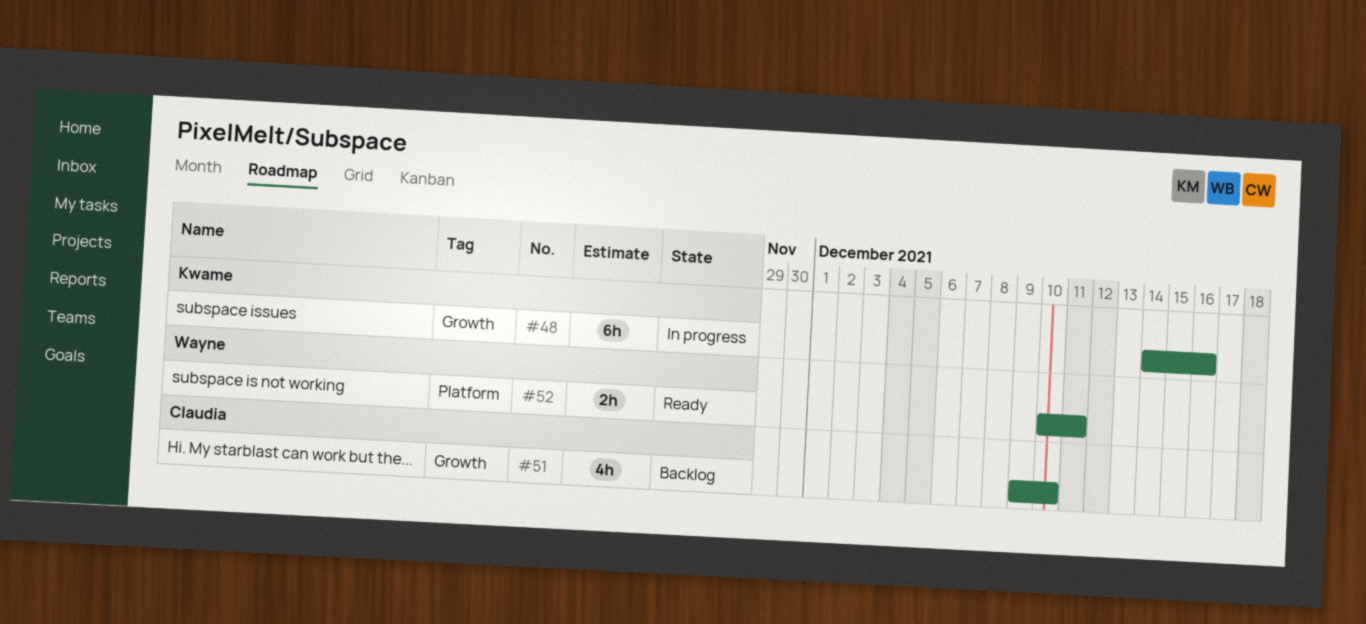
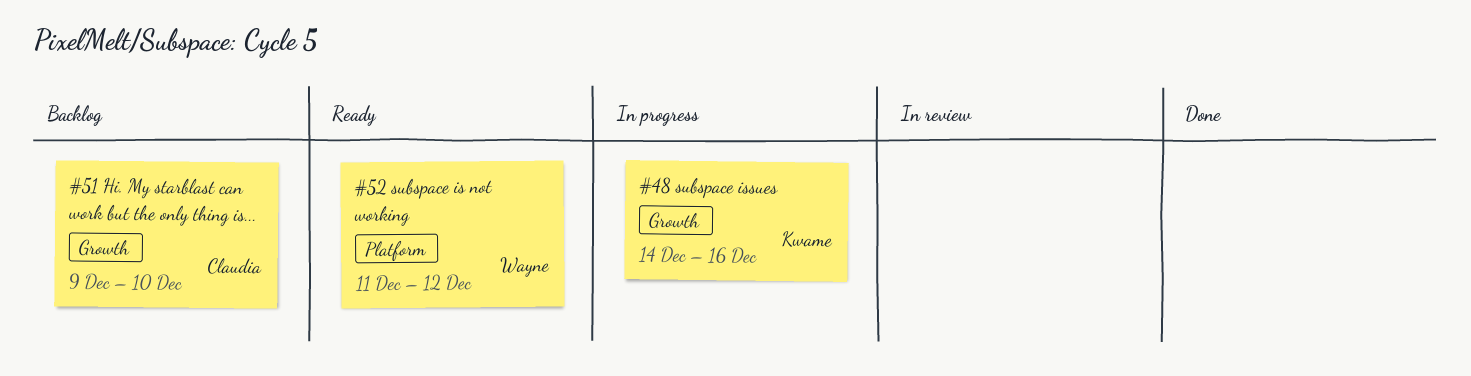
#52, start: Dec 10 -> Dec 11
#52, due: Dec 11 -> Dec 12

